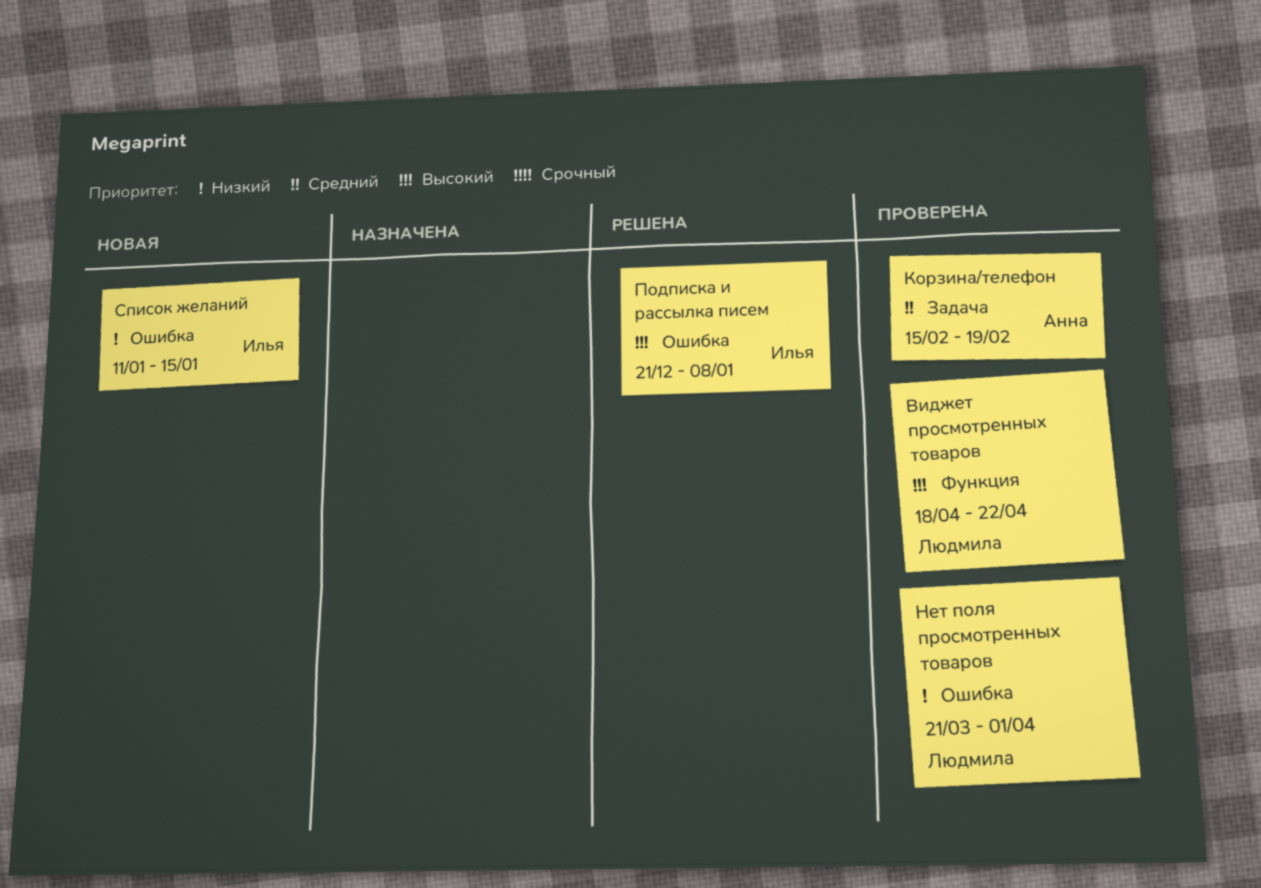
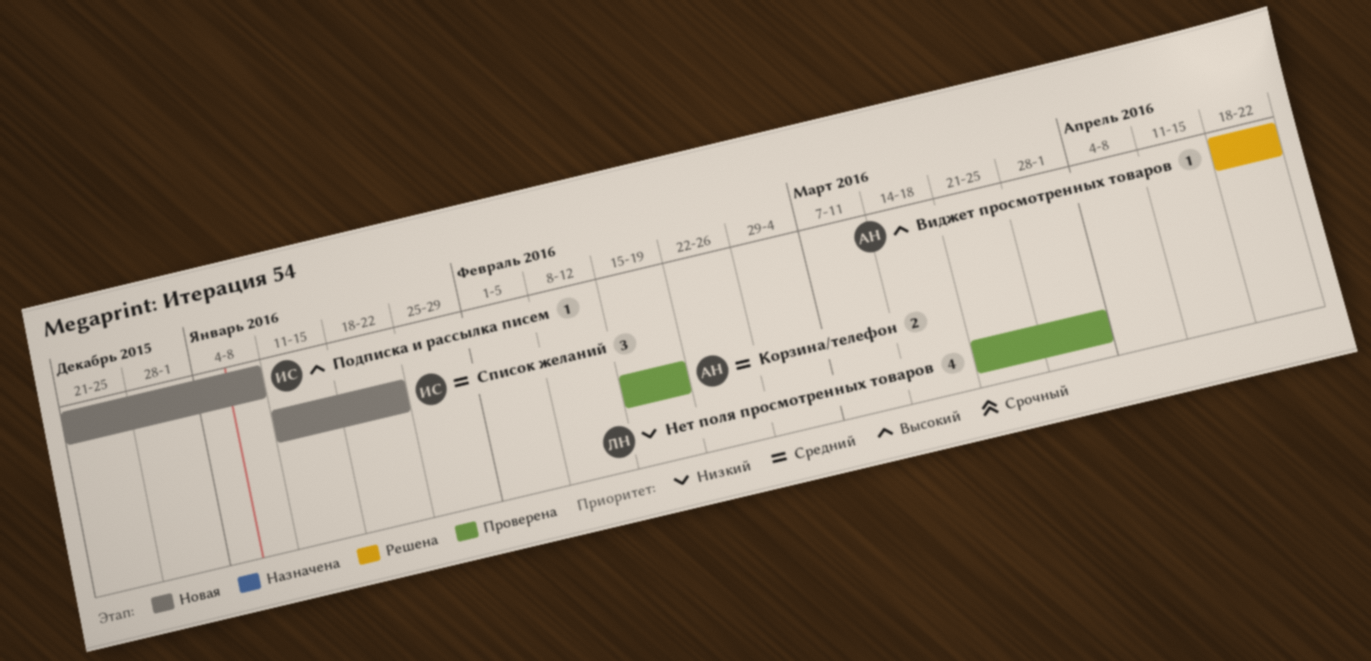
Виджет просмотренных товаров, status: Проверена -> Решена
Виджет просмотренных товаров, owner: Людмила -> Анна
Подписка и рассылка писем, status: Решена -> Новая
Список желаний, priority: Низкий -> Средний
Список желаний, due: Jan 15 -> Jan 22

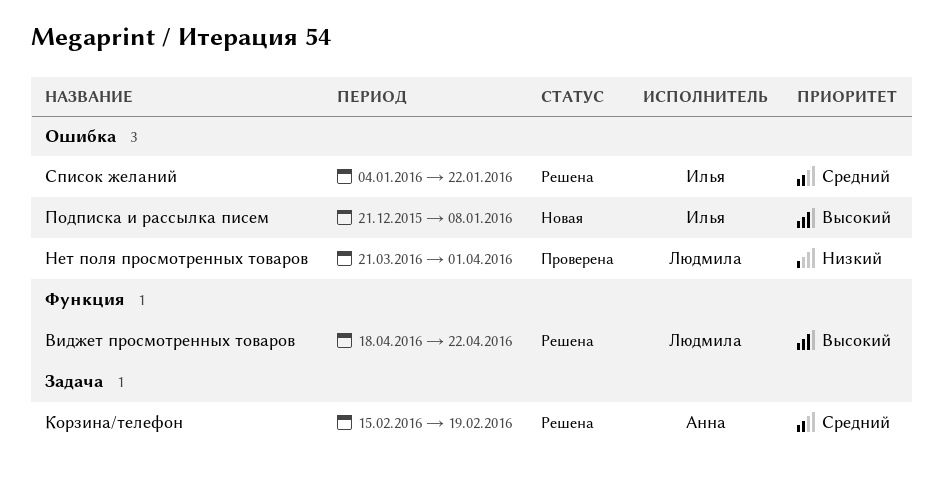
Виджет просмотренных товаров, owner: Анна -> Людмила
Корзина/телефон, status: Проверена -> Решена
Список желаний, status: Новая -> Решена
Список желаний, start: Jan 11 -> Jan 4

